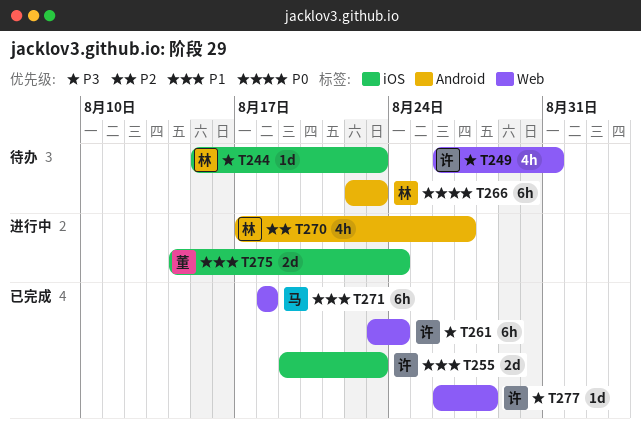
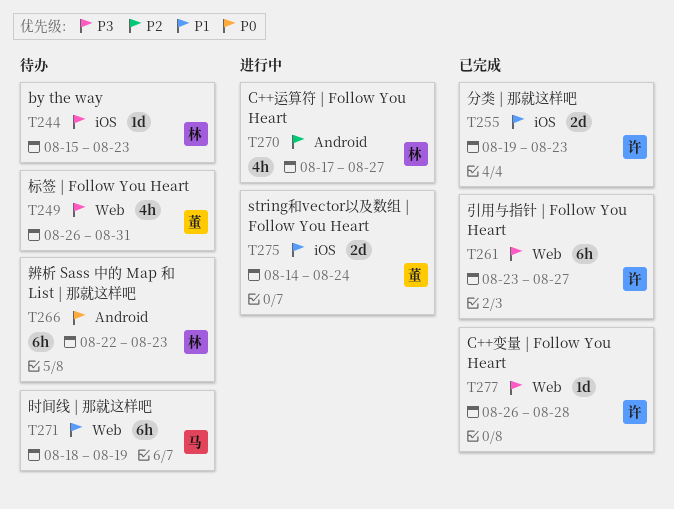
T249, owner: 许 -> 董
T261, due: Aug 24 -> Aug 27
T271, status: 已完成 -> 待办
T271, due: Aug 18 -> Aug 19

